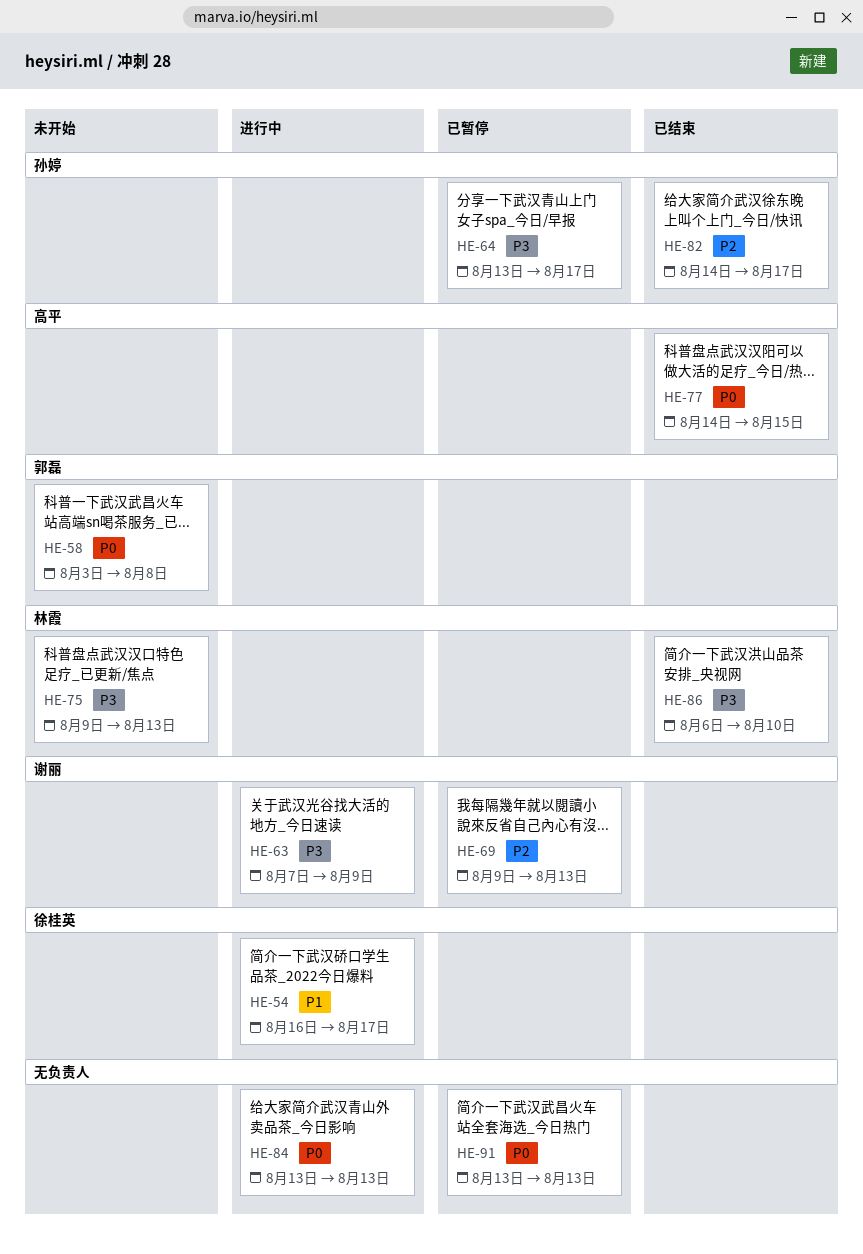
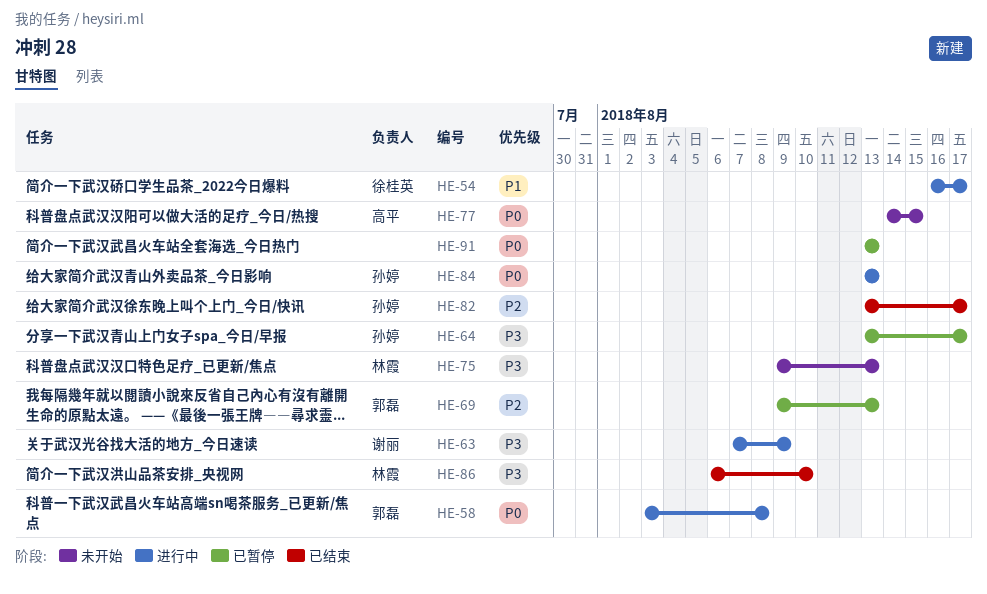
HE-58, status: 未开始 -> 进行中
HE-69, owner: 谢丽 -> 郭磊
HE-77, status: 已结束 -> 未开始
HE-82, start: Aug 14 -> Aug 13
HE-84, owner: none -> 孙婷

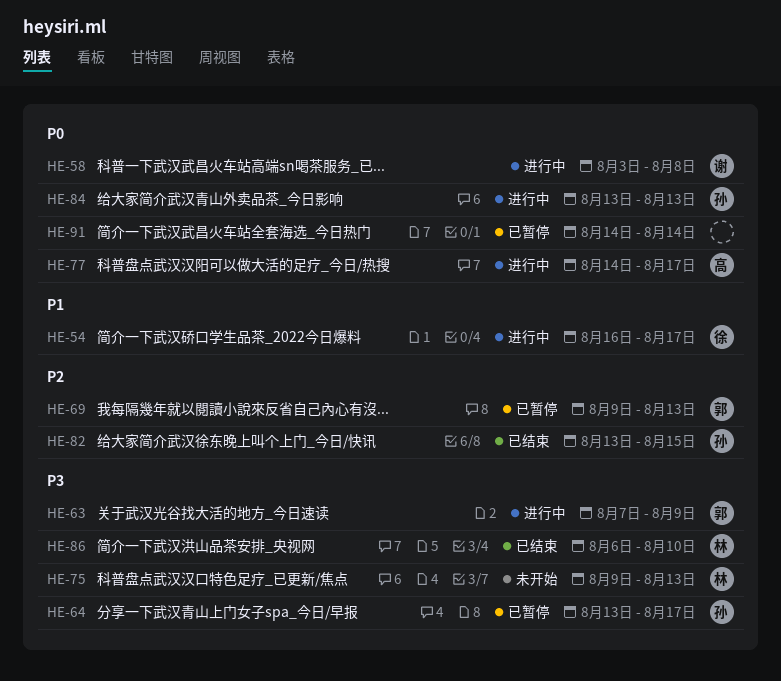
HE-58, owner: 郭磊 -> 谢丽
HE-63, owner: 谢丽 -> 郭磊
HE-77, status: 未开始 -> 进行中
HE-77, due: Aug 15 -> Aug 17
HE-82, due: Aug 17 -> Aug 15
HE-91, start: Aug 13 -> Aug 14
HE-91, due: Aug 13 -> Aug 14

